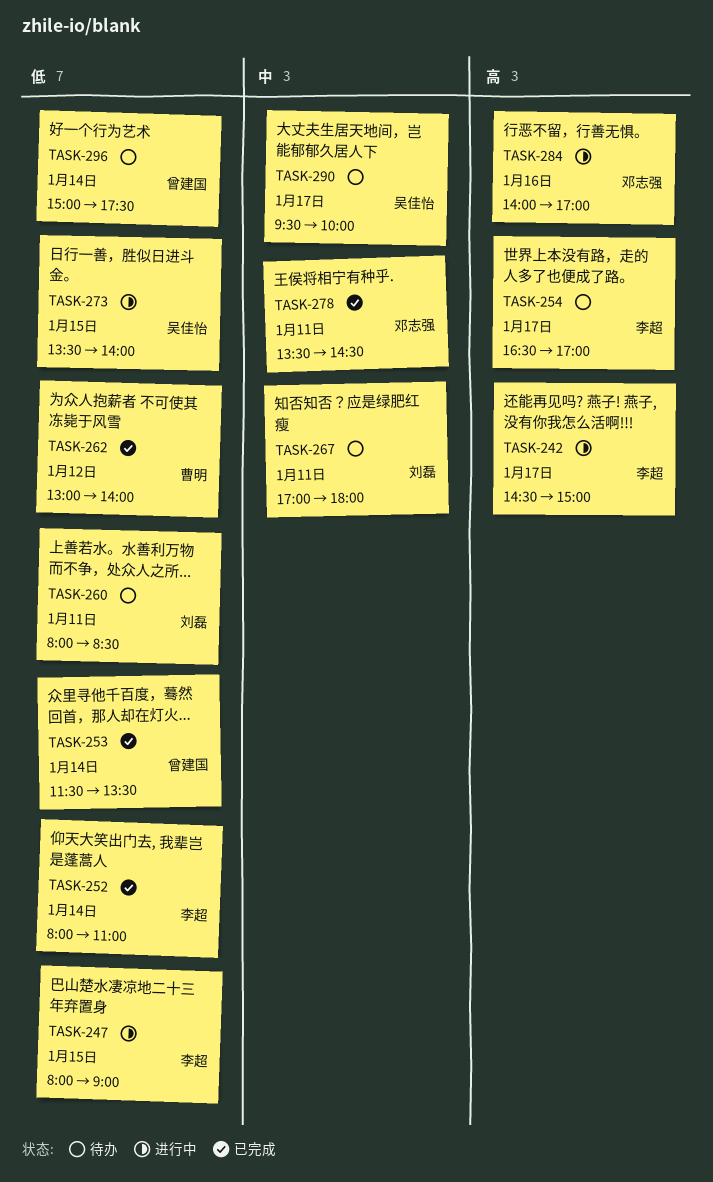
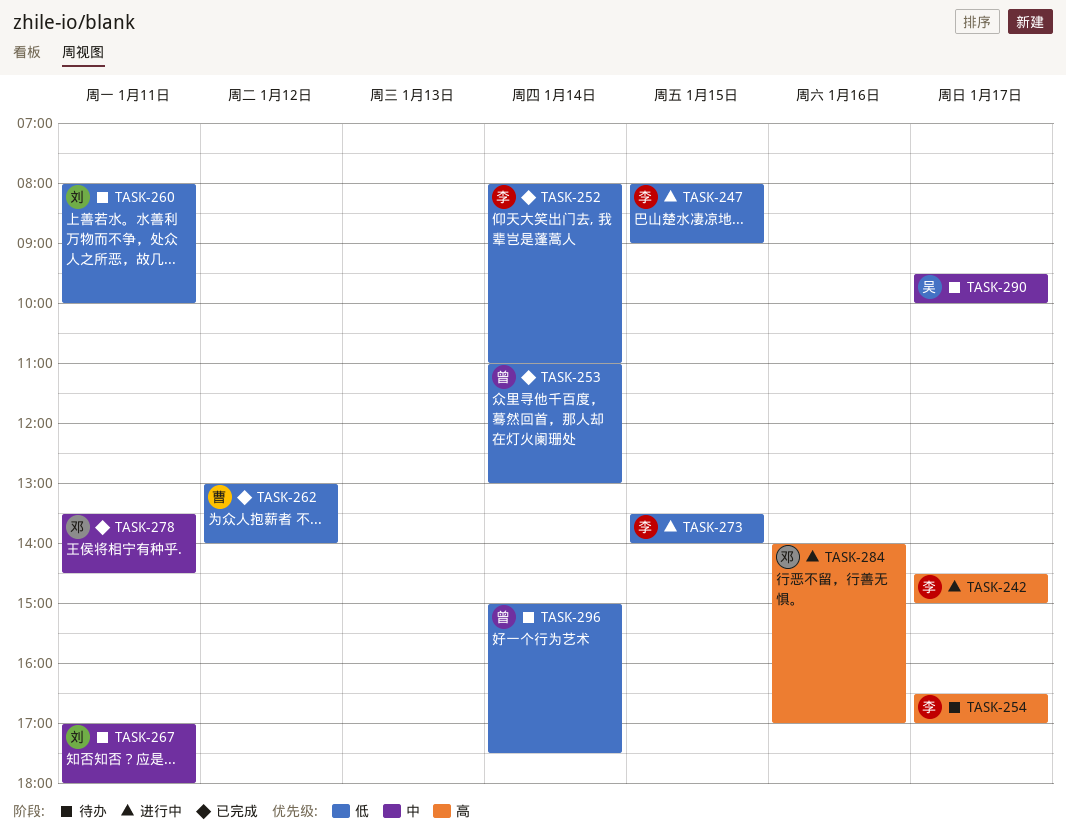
TASK-253, begins: 11:30 -> 11:00
TASK-253, ends: 13:30 -> 13:00
TASK-260, ends: 08:30 -> 10:00
TASK-273, owner: 吴佳怡 -> 李超

